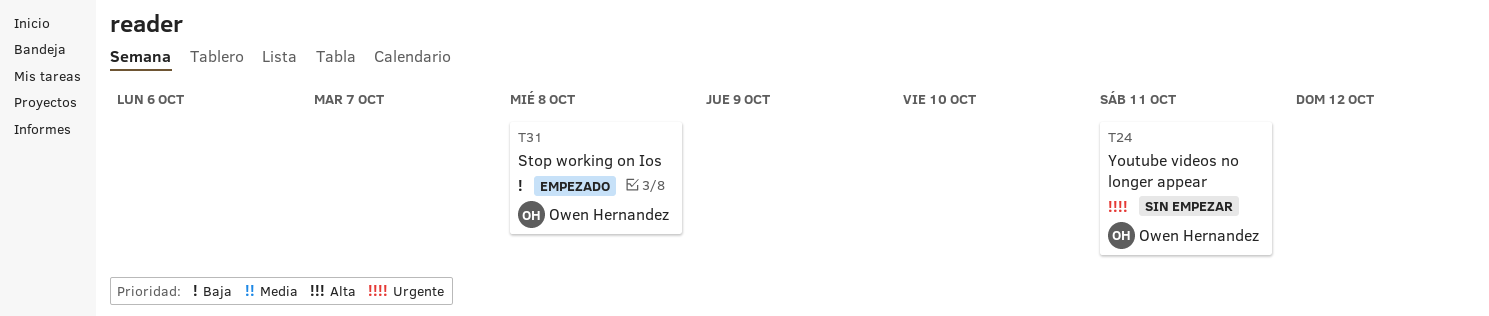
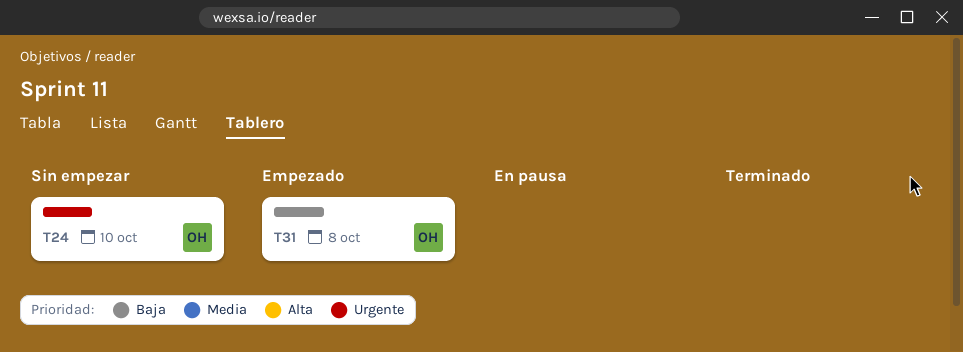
T24, due: Oct 11 -> Oct 10

